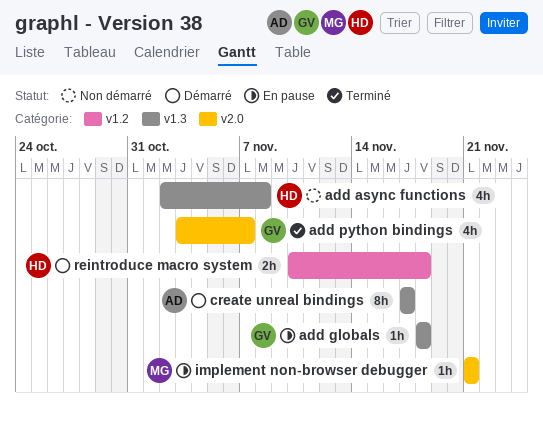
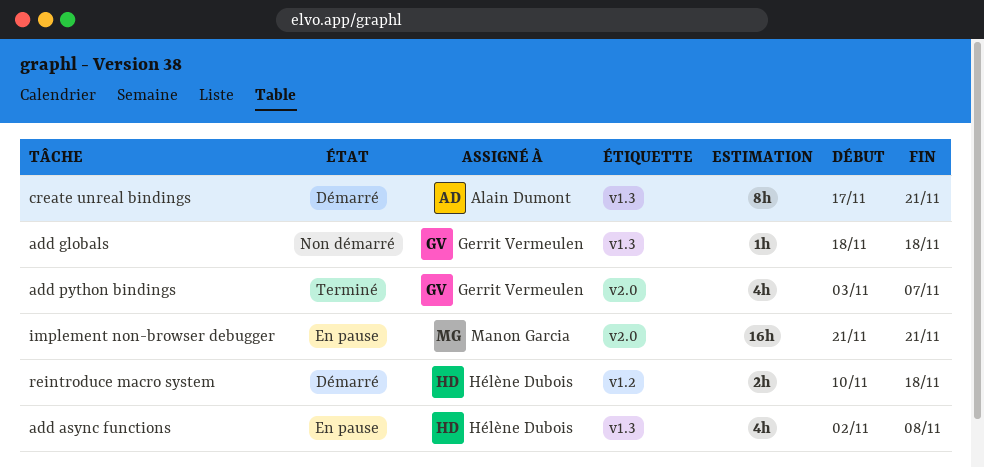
add async functions, status: Non démarré -> En pause
add globals, status: En pause -> Non démarré
create unreal bindings, due: Nov 17 -> Nov 21
implement non-browser debugger, estimate: 1h -> 16h

